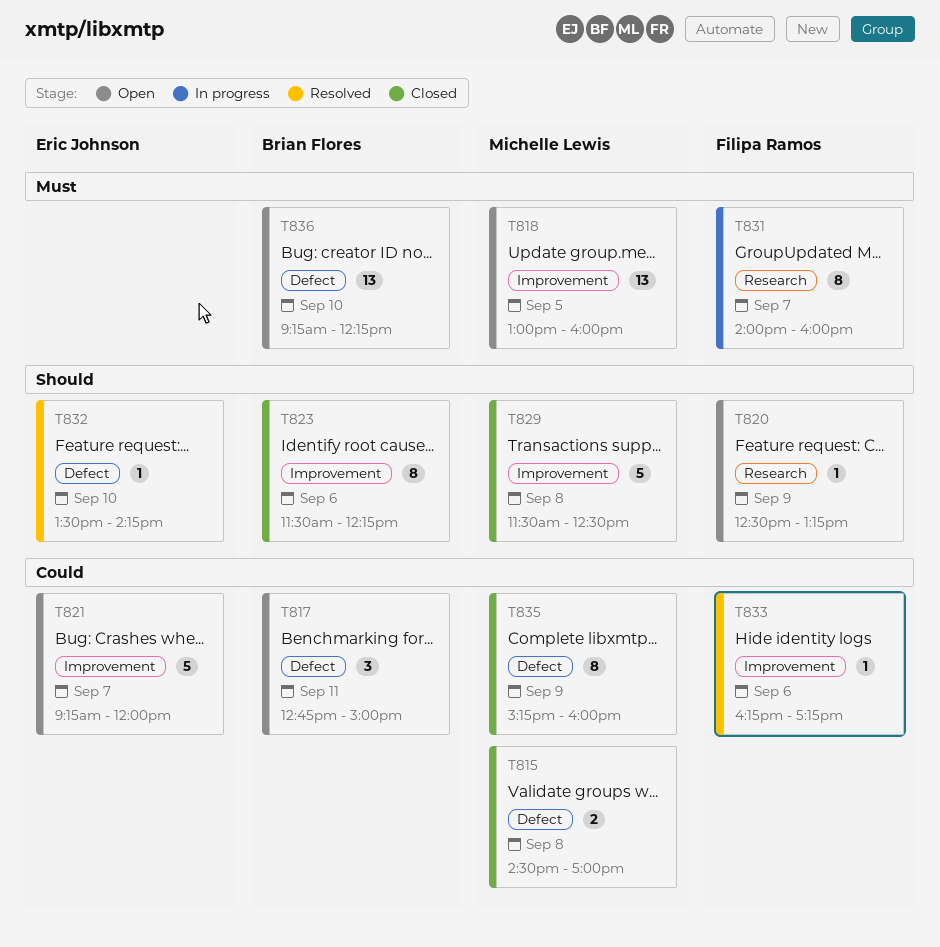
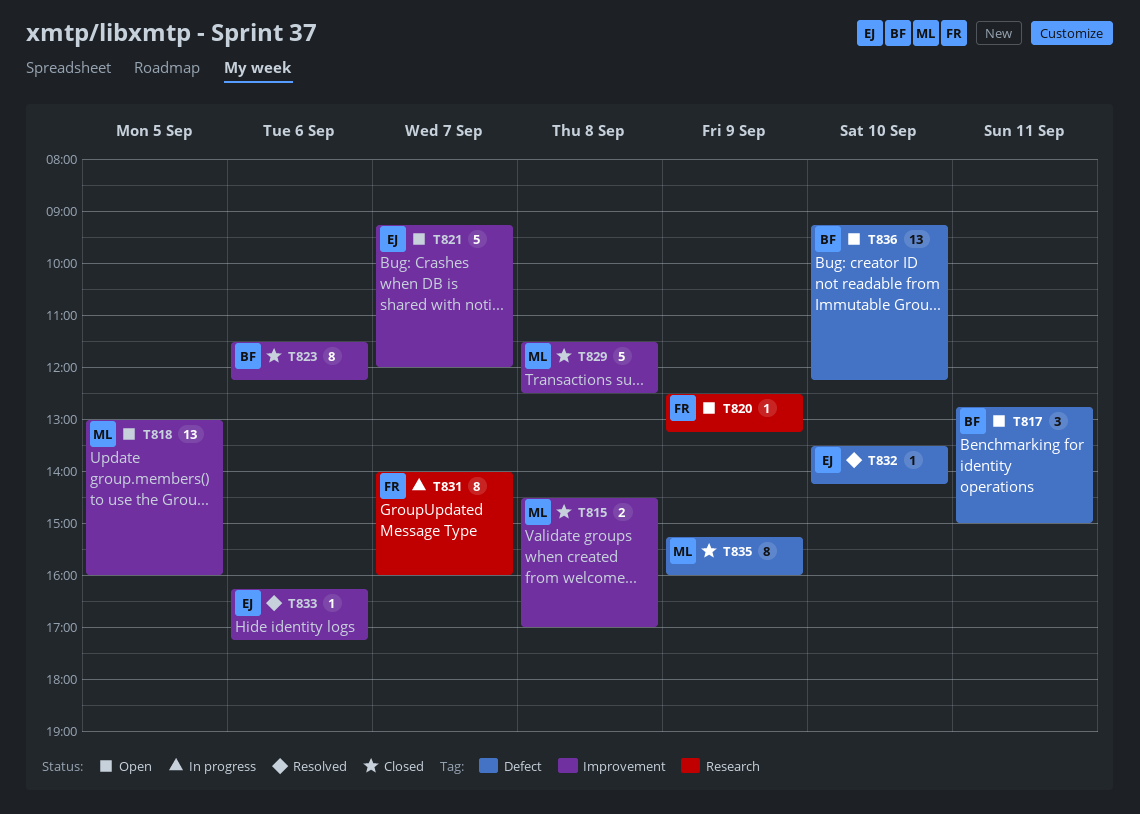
T815, label: Defect -> Improvement
T833, owner: Filipa Ramos -> Eric Johnson

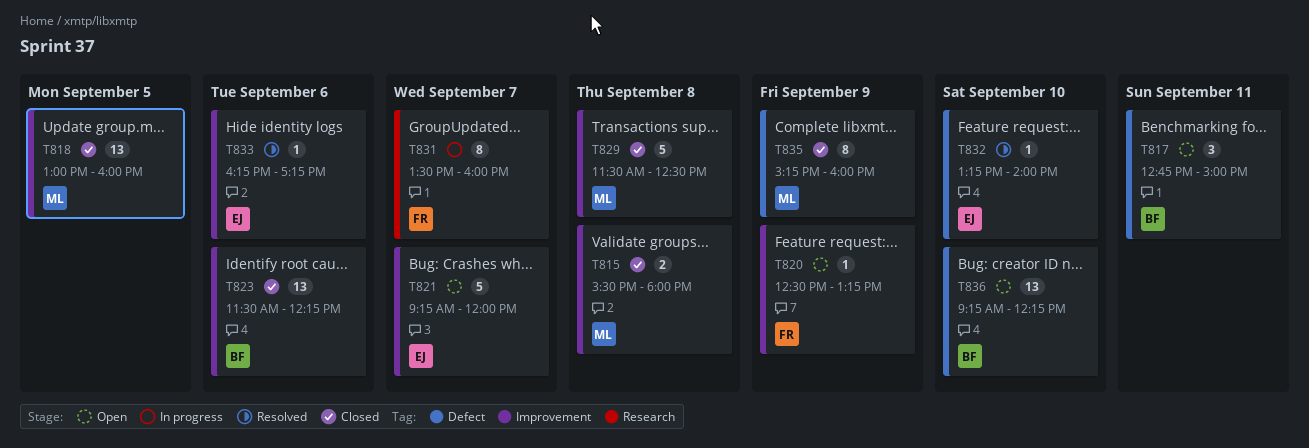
T815, begins: 14:30 -> 15:30
T815, ends: 17:00 -> 18:00
T818, status: Open -> Closed
T820, label: Research -> Improvement
T823, estimate: 8 -> 13
T831, begins: 14:00 -> 13:30
T832, begins: 13:30 -> 13:15
T832, ends: 14:15 -> 14:00

